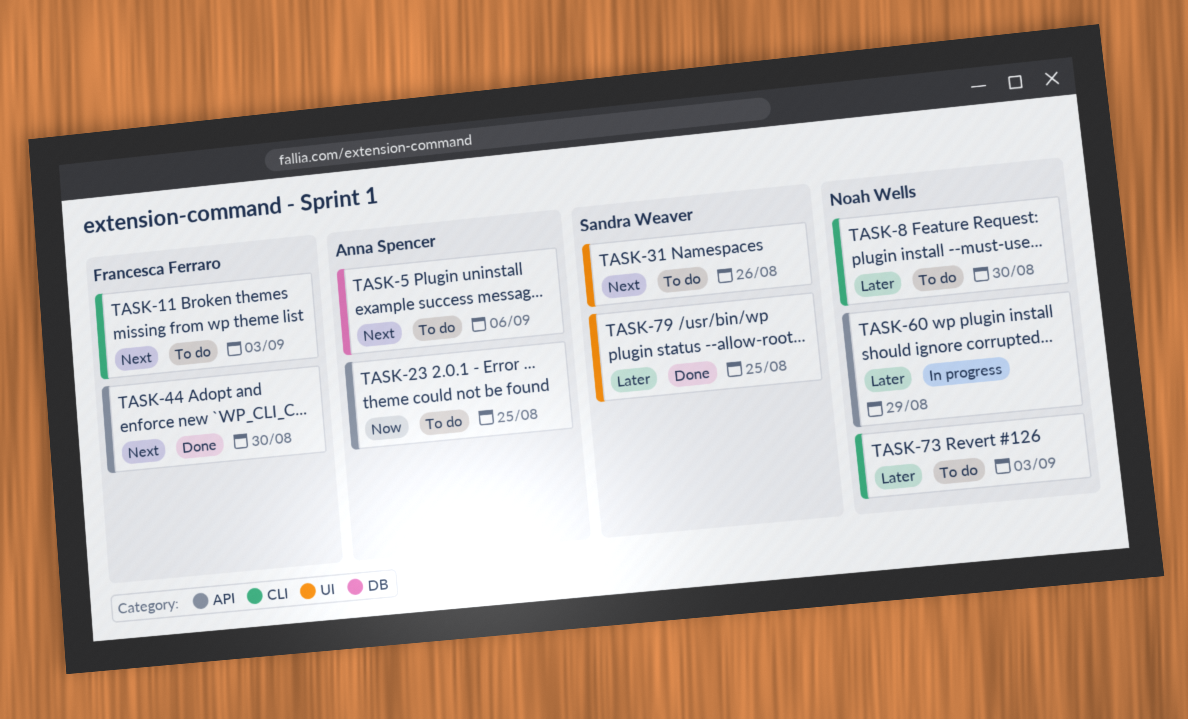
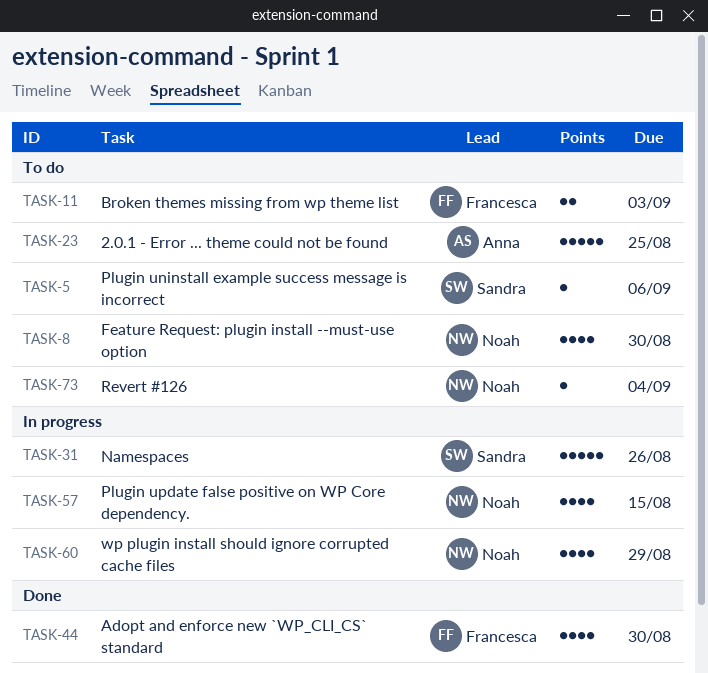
TASK-5, owner: Anna Spencer -> Sandra Weaver
TASK-31, status: To do -> In progress
TASK-57: none -> present
TASK-73, due: Sep 3 -> Sep 4
TASK-79: present -> none

